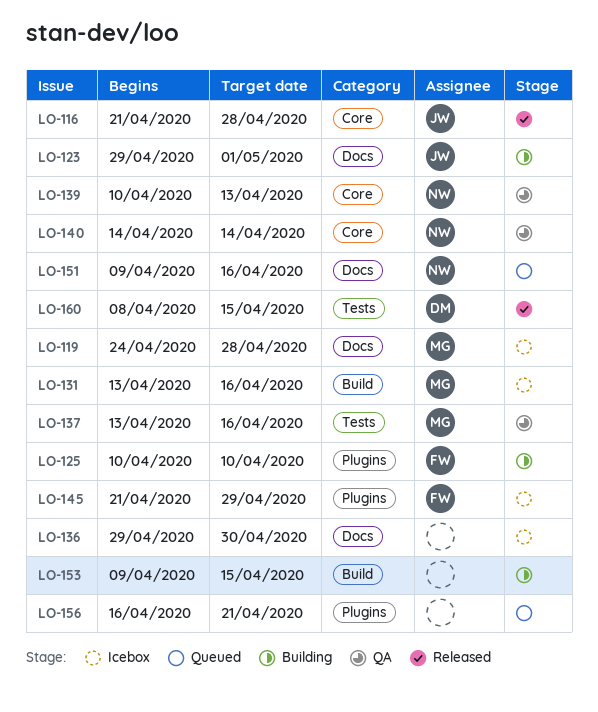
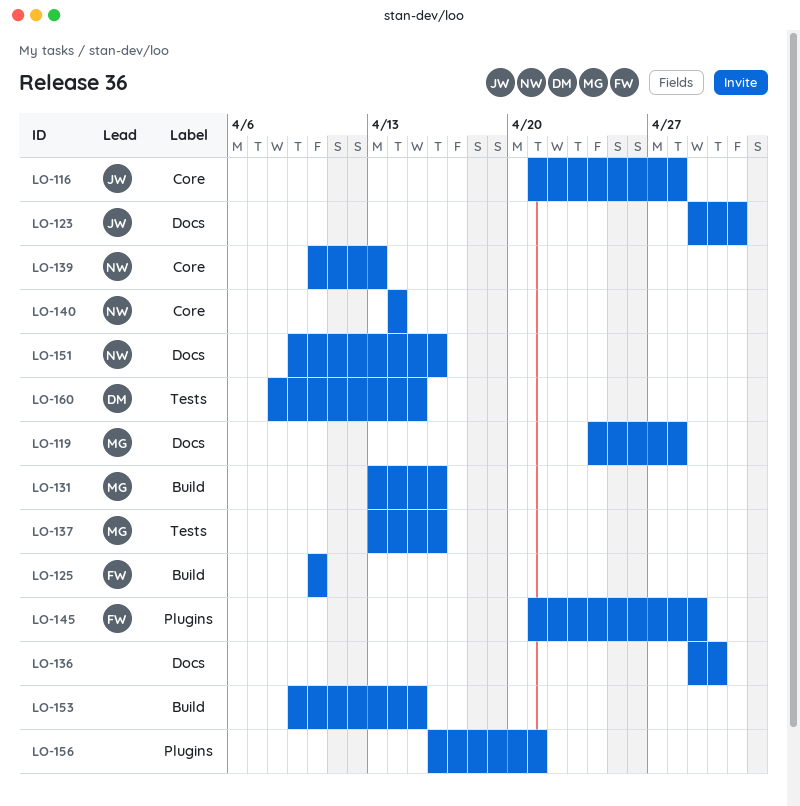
LO-125, label: Plugins -> Build

